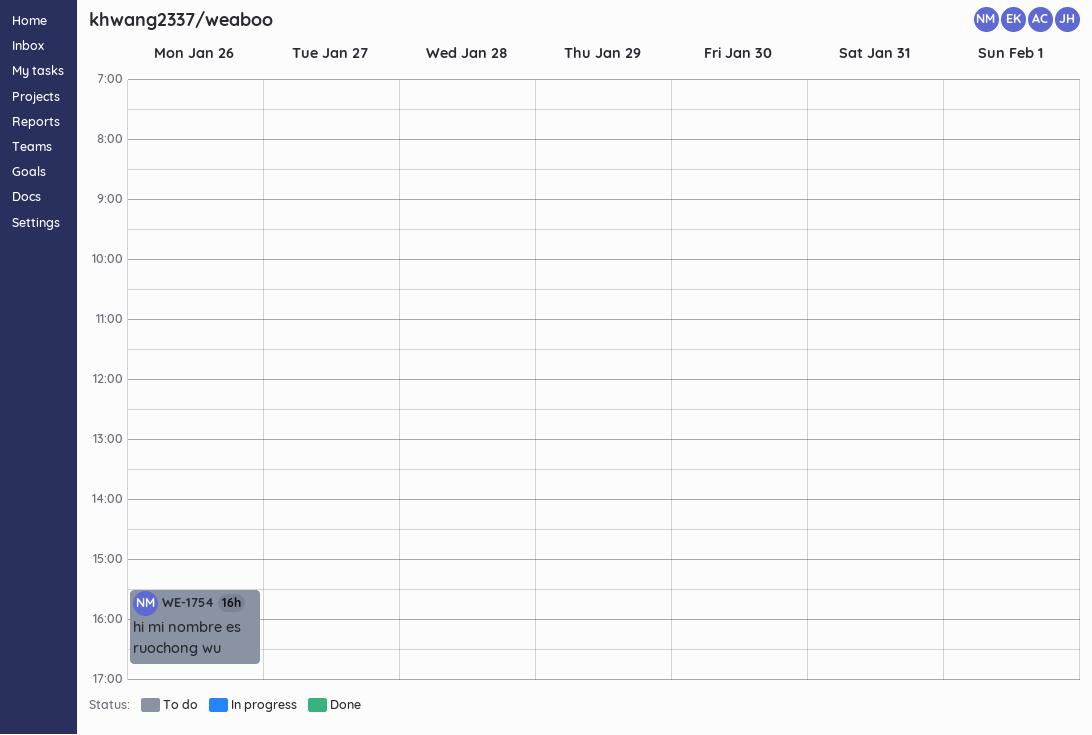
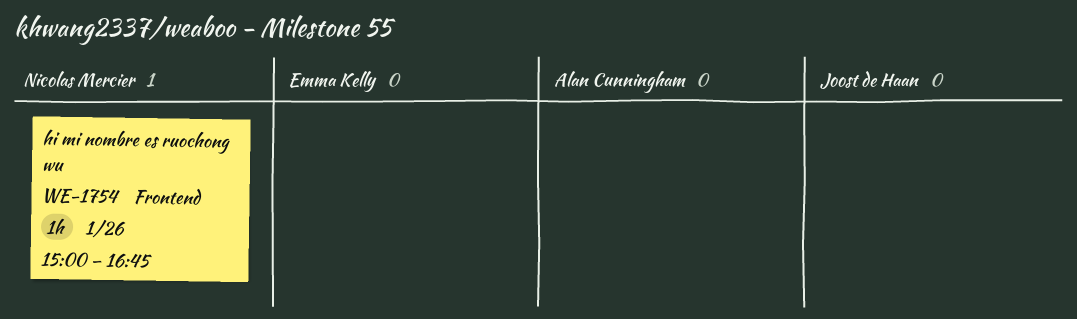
WE-1754, estimate: 16h -> 1h
WE-1754, begins: 15:30 -> 15:00

